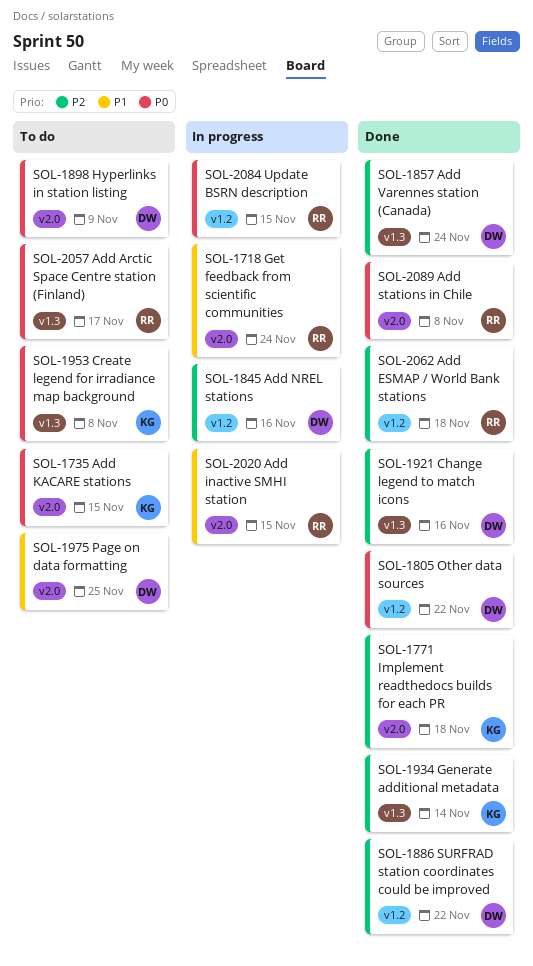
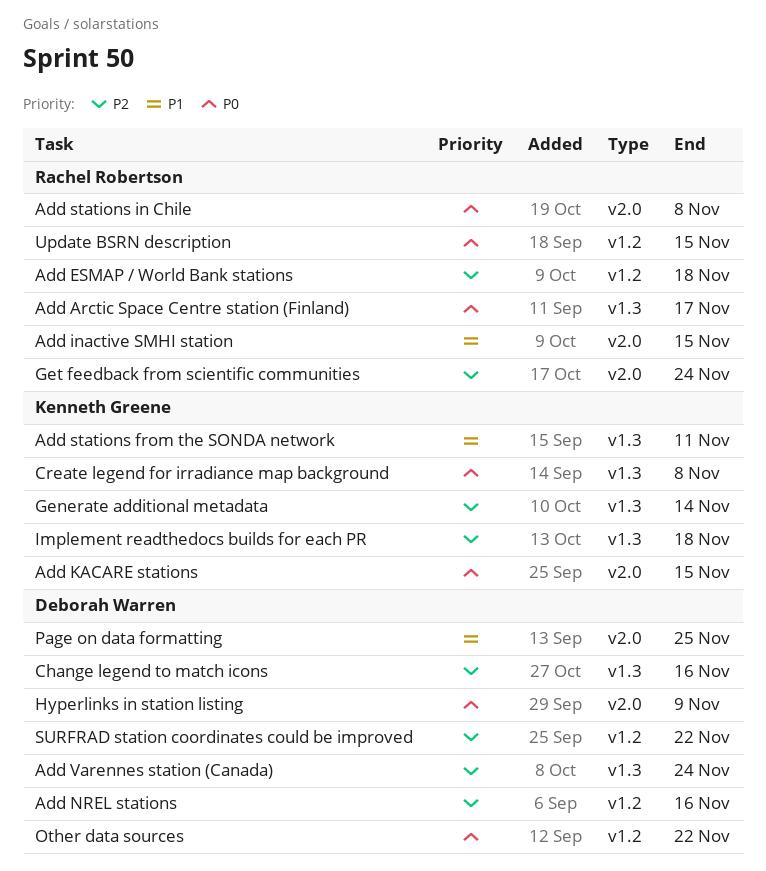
Add stations from the SONDA network: none -> present
Get feedback from scientific communities, priority: P1 -> P2
Implement readthedocs builds for each PR, label: v2.0 -> v1.3

